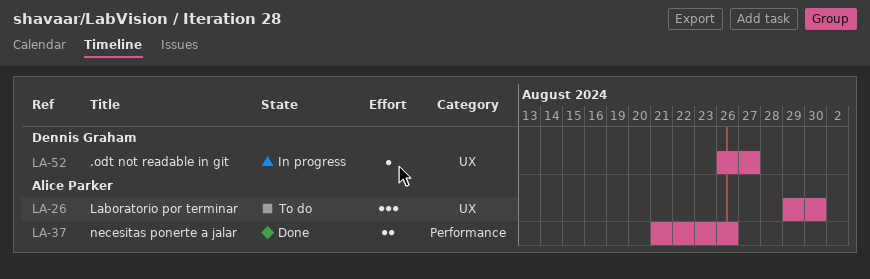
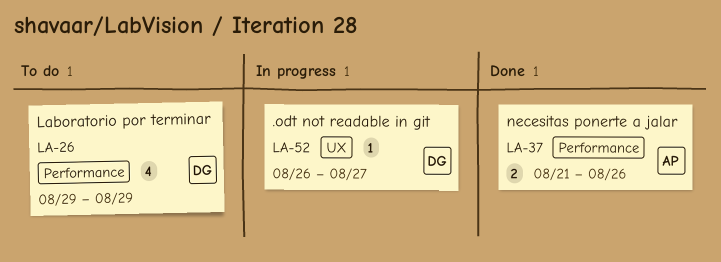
LA-26, owner: Alice Parker -> Dennis Graham
LA-26, label: UX -> Performance
LA-26, estimate: 3 -> 4
LA-26, due: Aug 30 -> Aug 29

